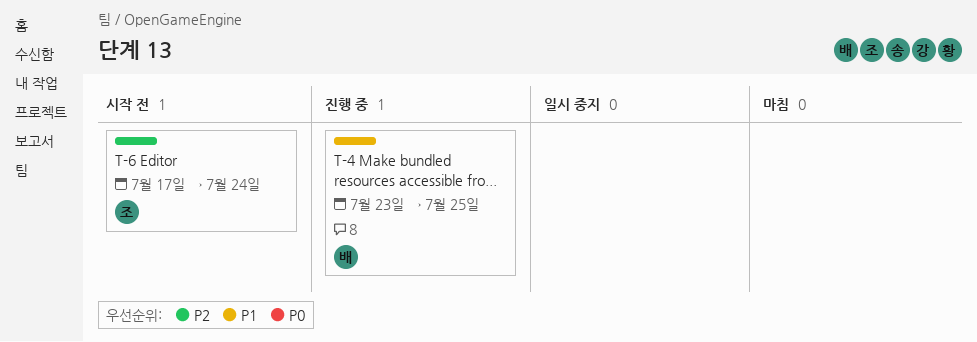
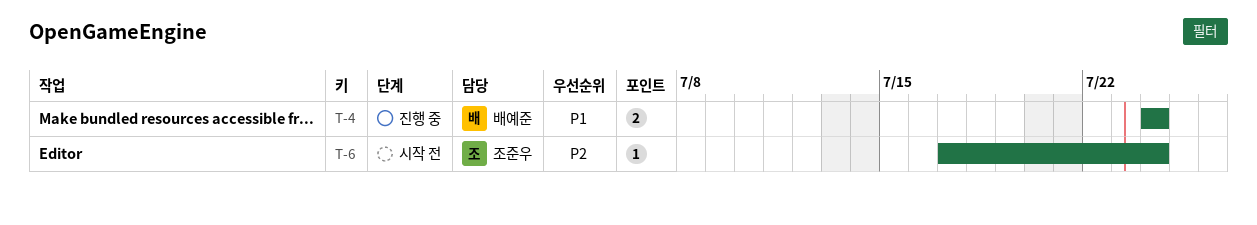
T-4, start: Jul 23 -> Jul 24
T-4, due: Jul 25 -> Jul 24

